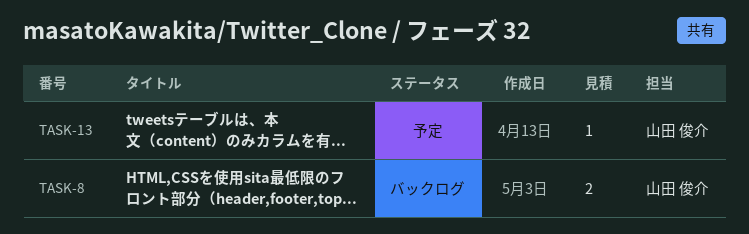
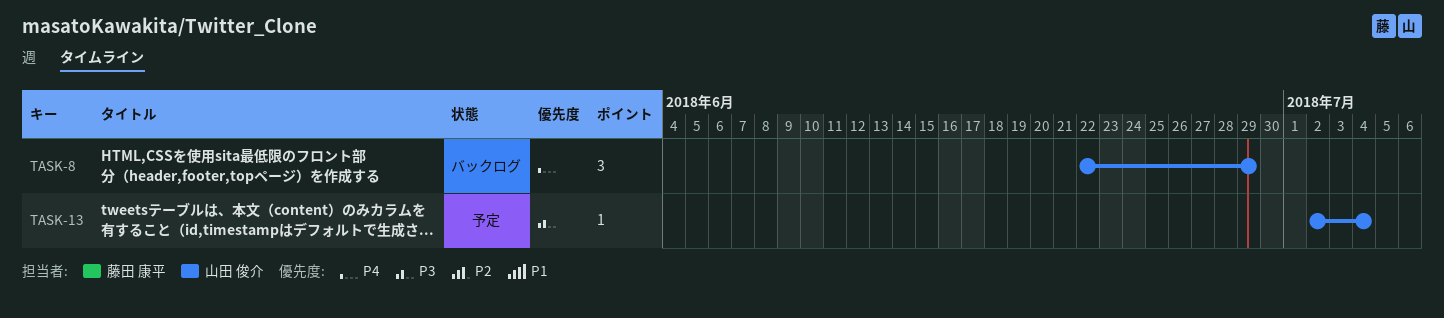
TASK-8, estimate: 2 -> 3

